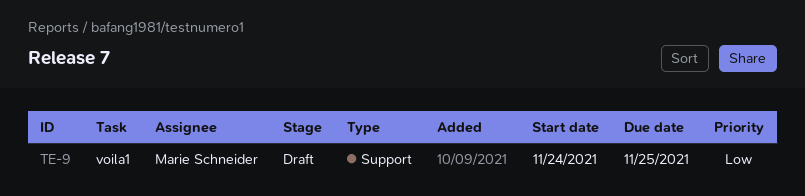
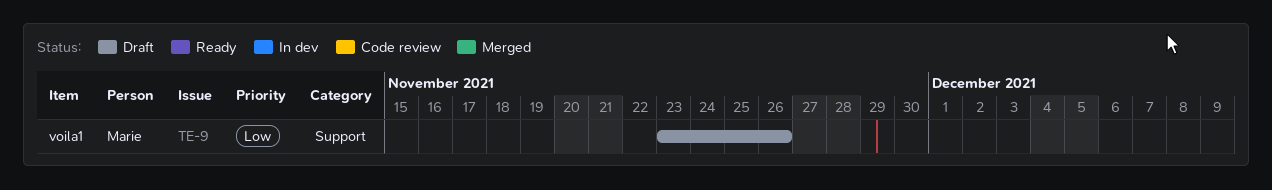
TE-9, start: Nov 24 -> Nov 23
TE-9, due: Nov 25 -> Nov 26

